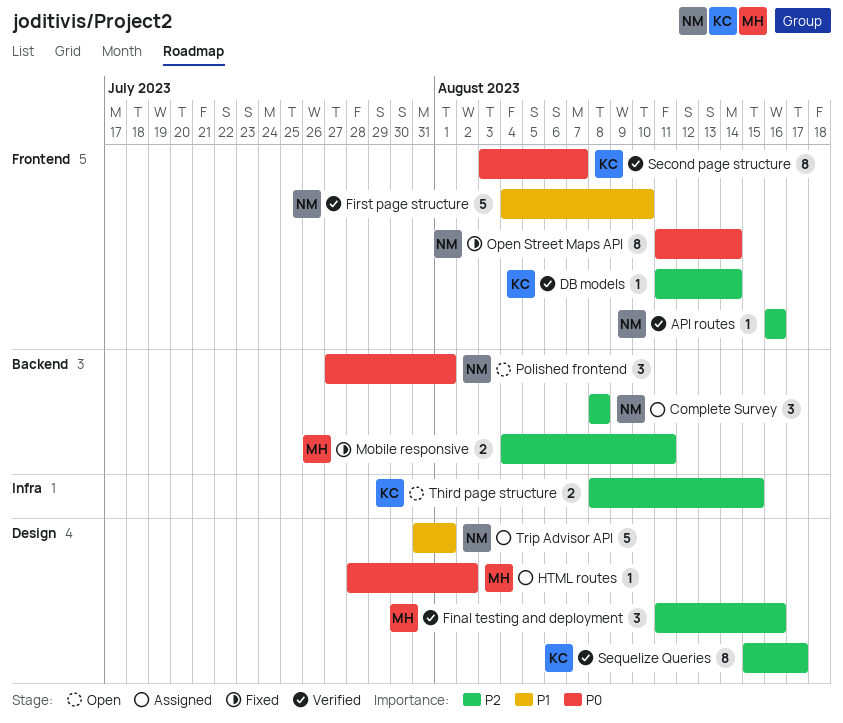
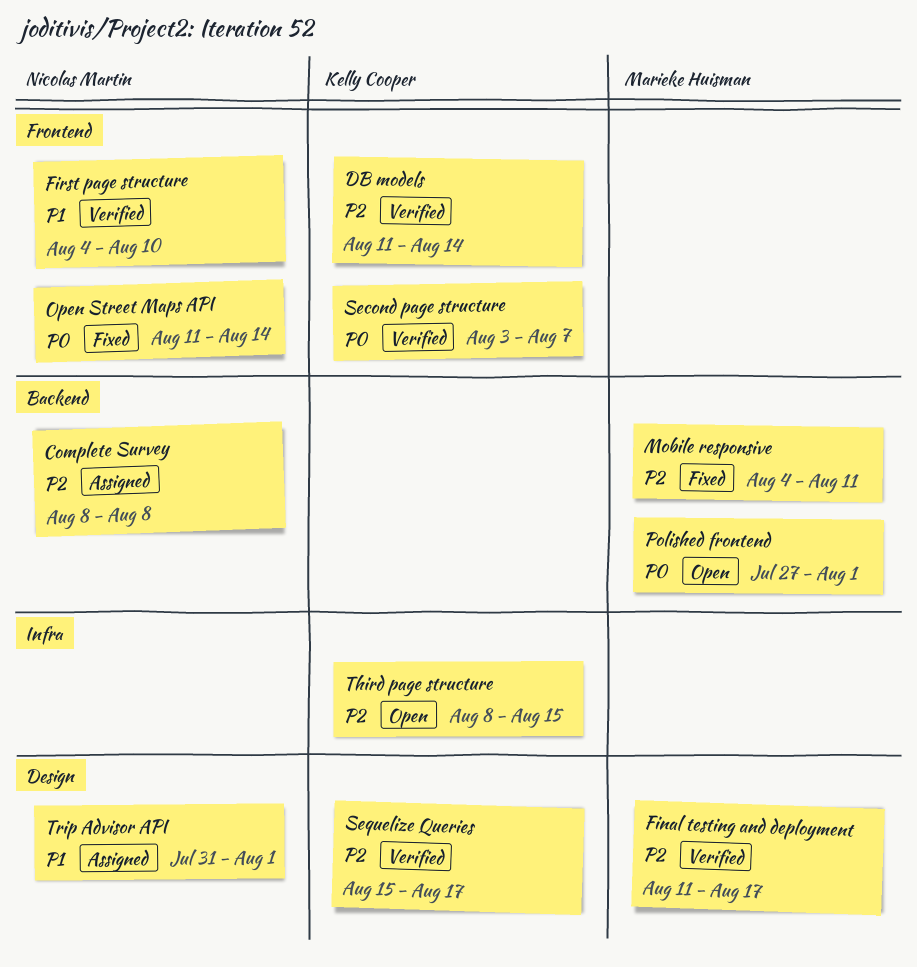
API routes: present -> none
Final testing and deployment, due: Aug 16 -> Aug 17
HTML routes: present -> none
Polished frontend, owner: Nicolas Martin -> Marieke Huisman

